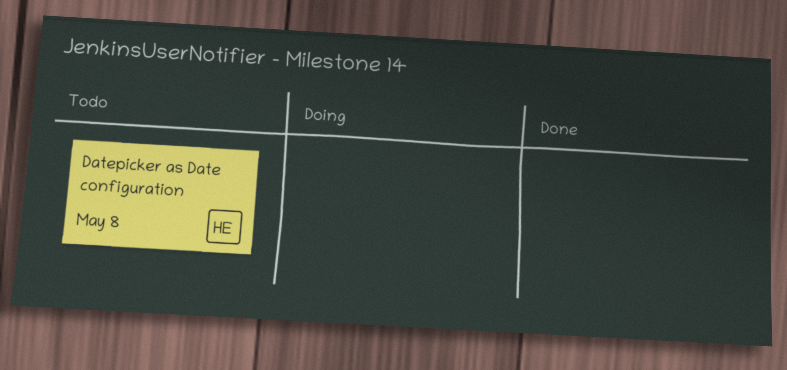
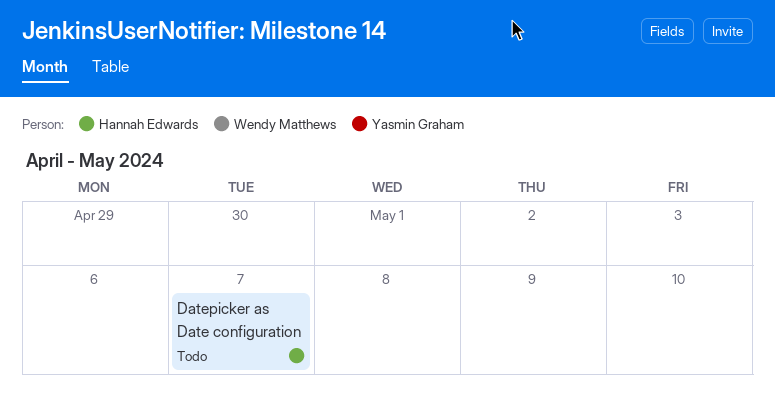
Datepicker as Date configuration, due: May 8 -> May 7

